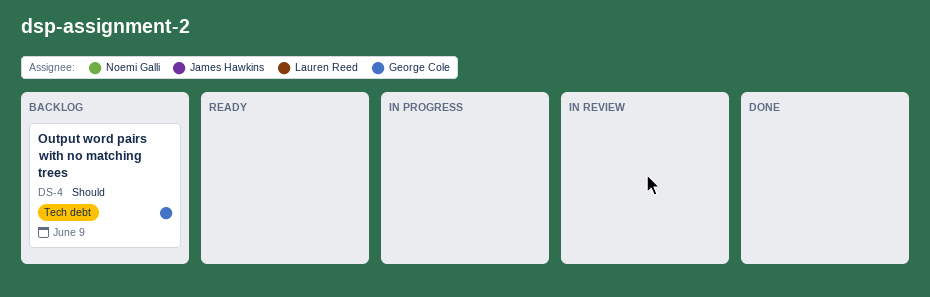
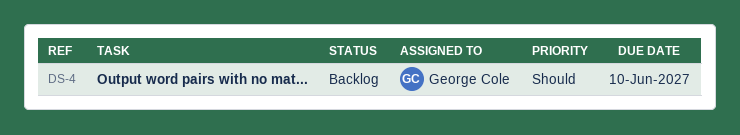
DS-4, due: Jun 9 -> Jun 10

